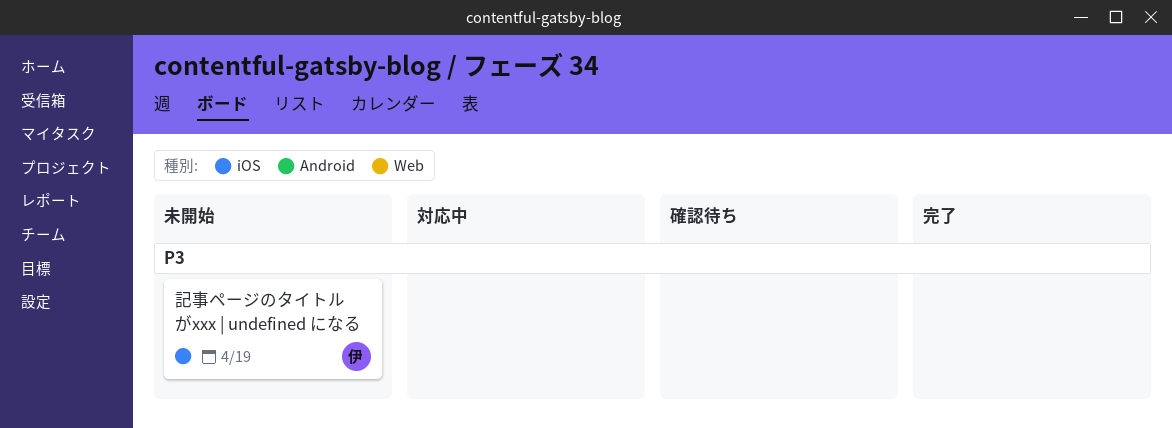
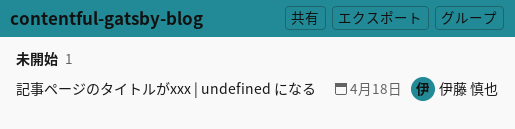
記事ページのタイトルがxxx | undefined になる, due: Apr 19 -> Apr 18

